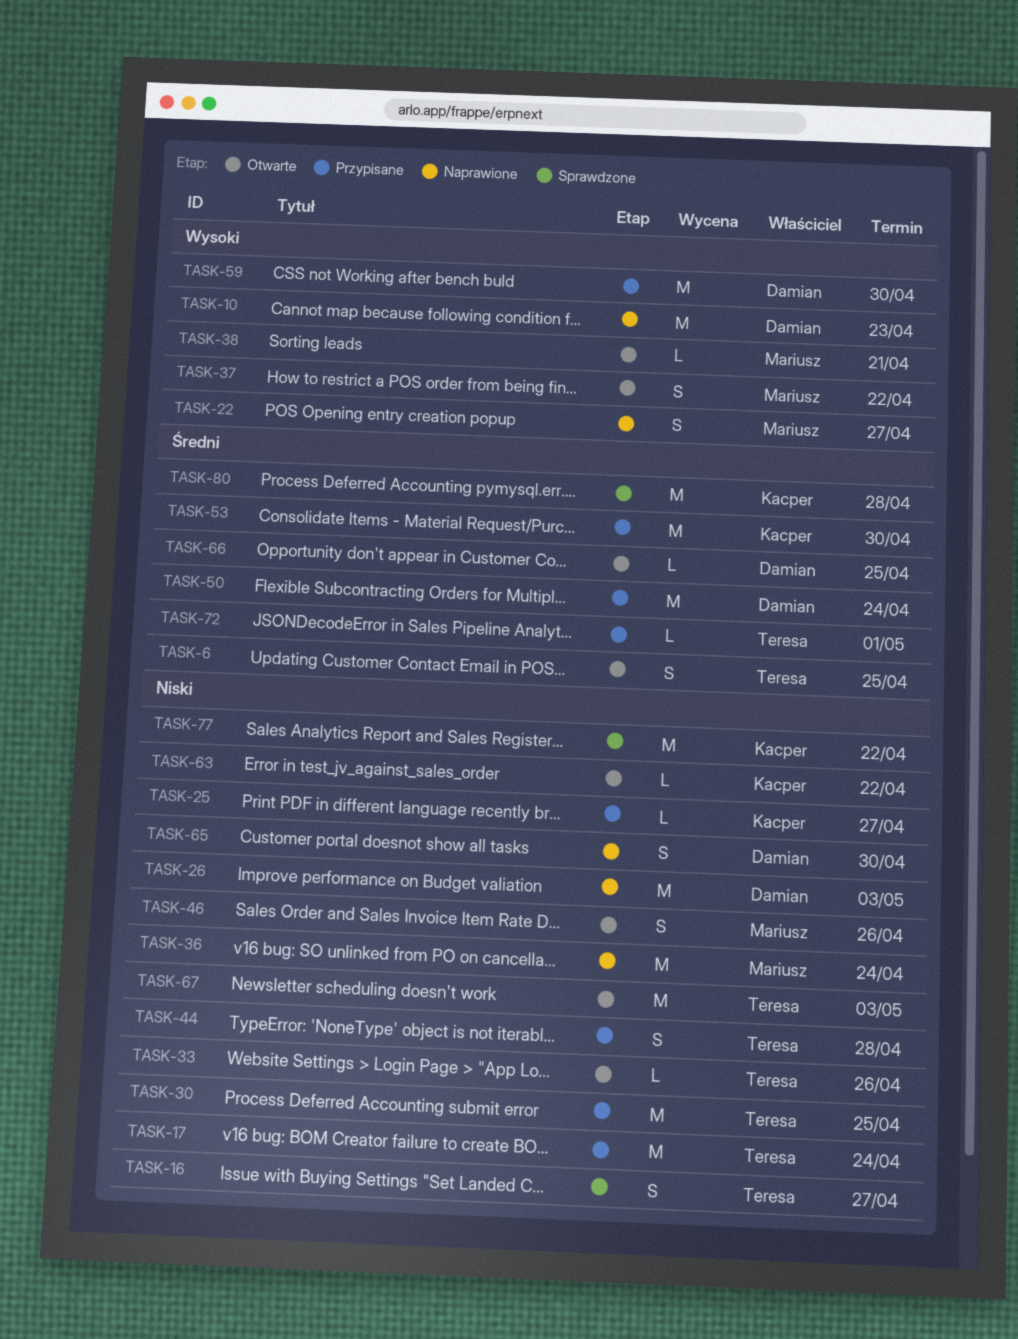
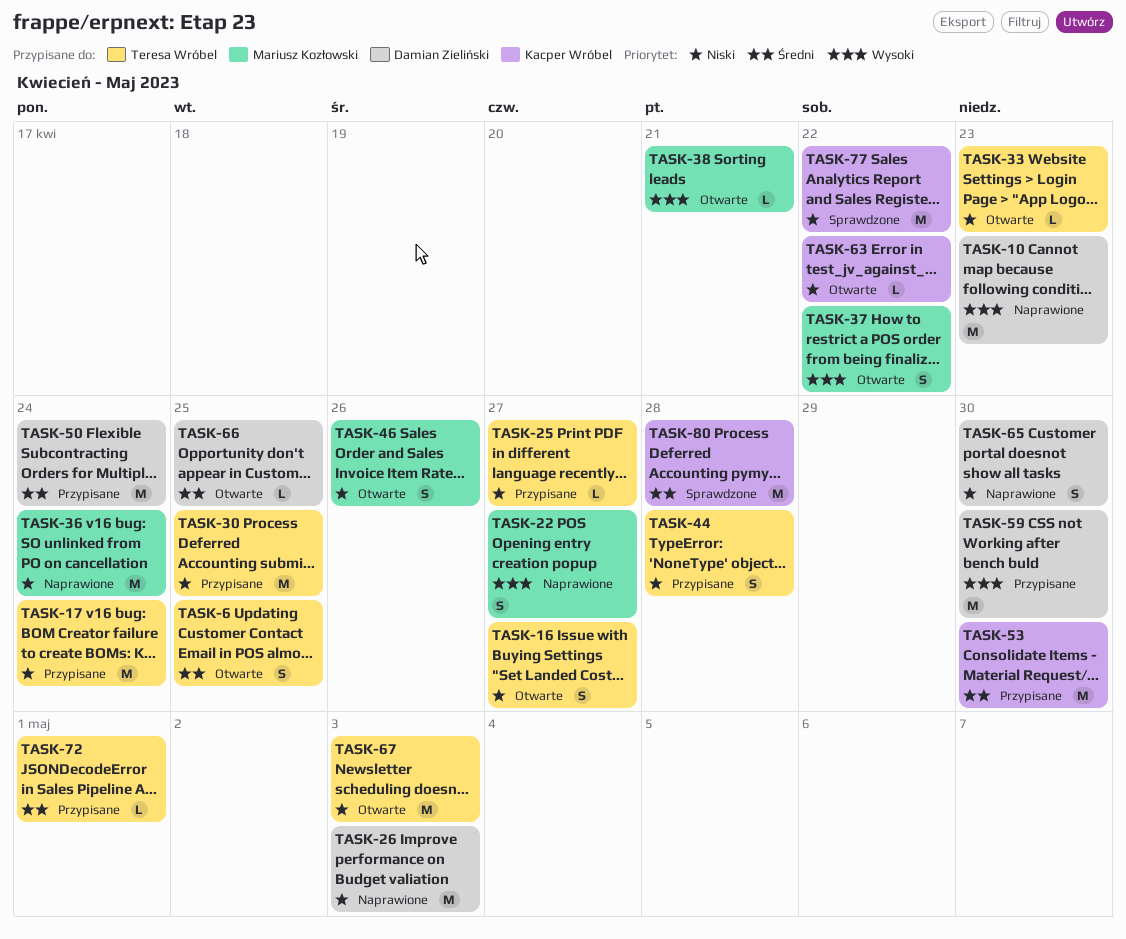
TASK-16, status: Sprawdzone -> Otwarte
TASK-25, owner: Kacper Wróbel -> Teresa Wróbel
TASK-33, due: Apr 26 -> Apr 23

